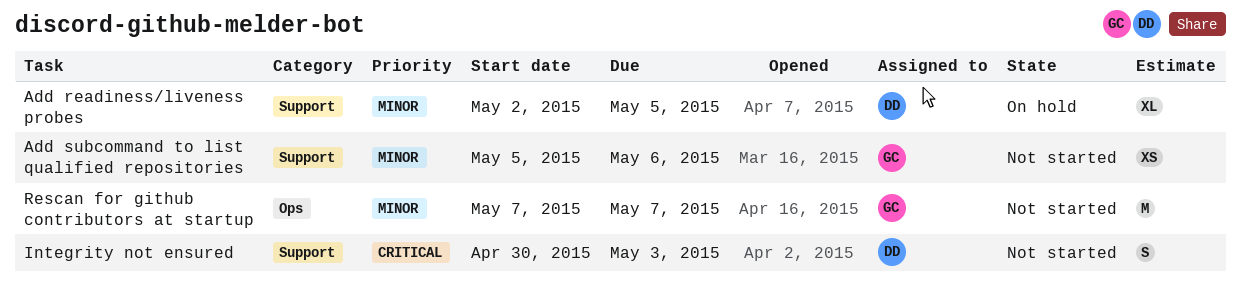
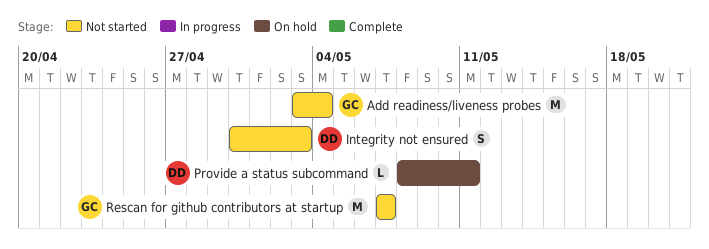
Add readiness/liveness probes, status: On hold -> Not started
Add readiness/liveness probes, owner: DD -> GC
Add readiness/liveness probes, estimate: XL -> M
Add readiness/liveness probes, start: May 2 -> May 3
Add readiness/liveness probes, due: May 5 -> May 4
Add subcommand to list qualified repositories: present -> none
Provide a status subcommand: none -> present

